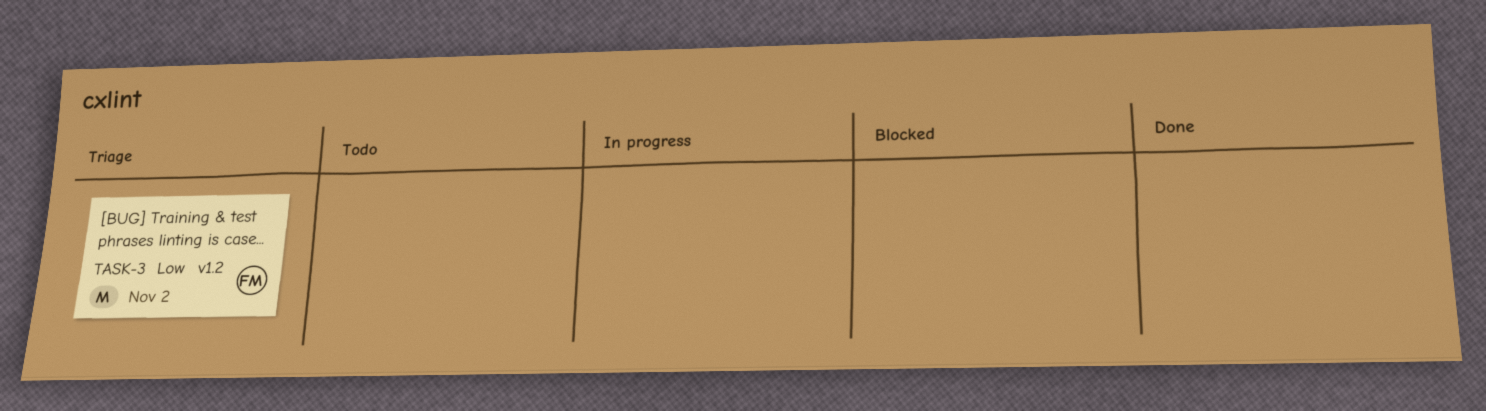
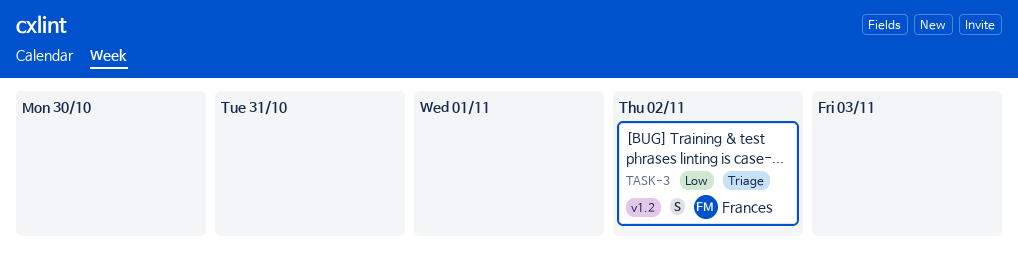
TASK-3, estimate: M -> S

